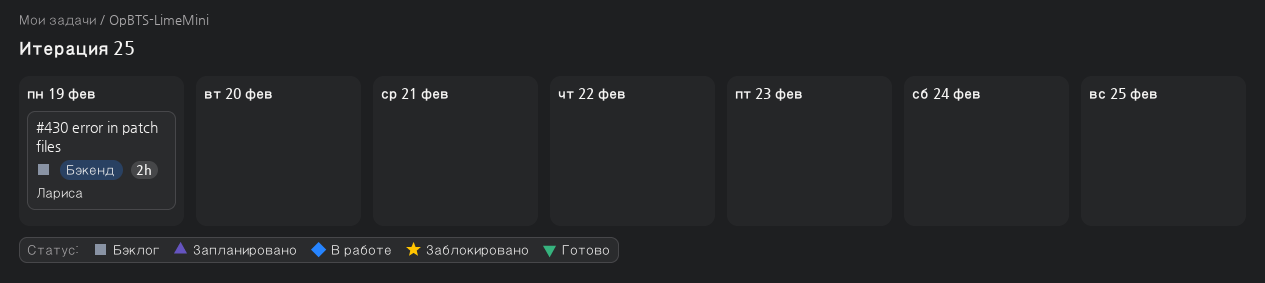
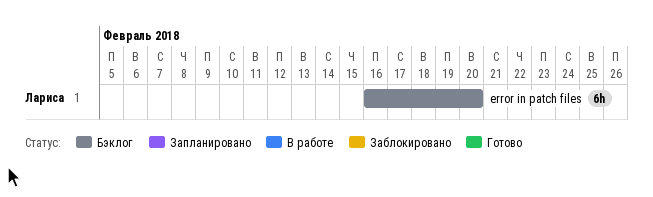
error in patch files, estimate: 2h -> 6h
error in patch files, due: Feb 19 -> Feb 20

